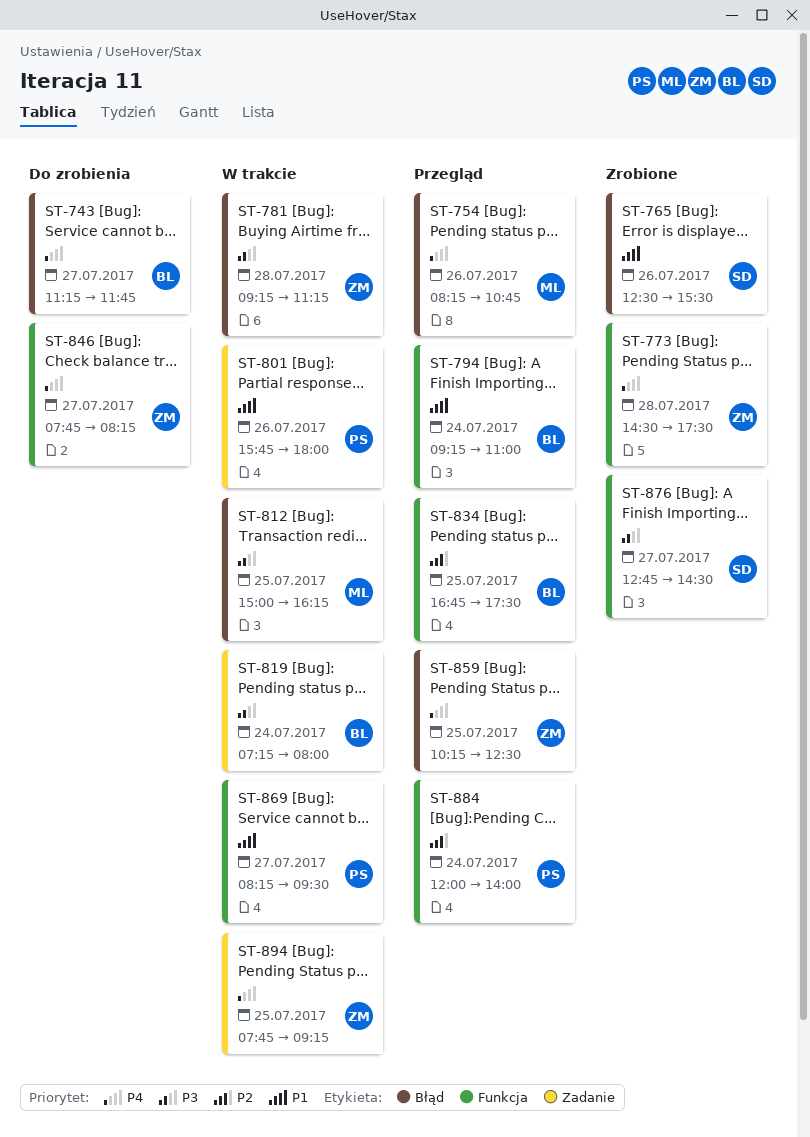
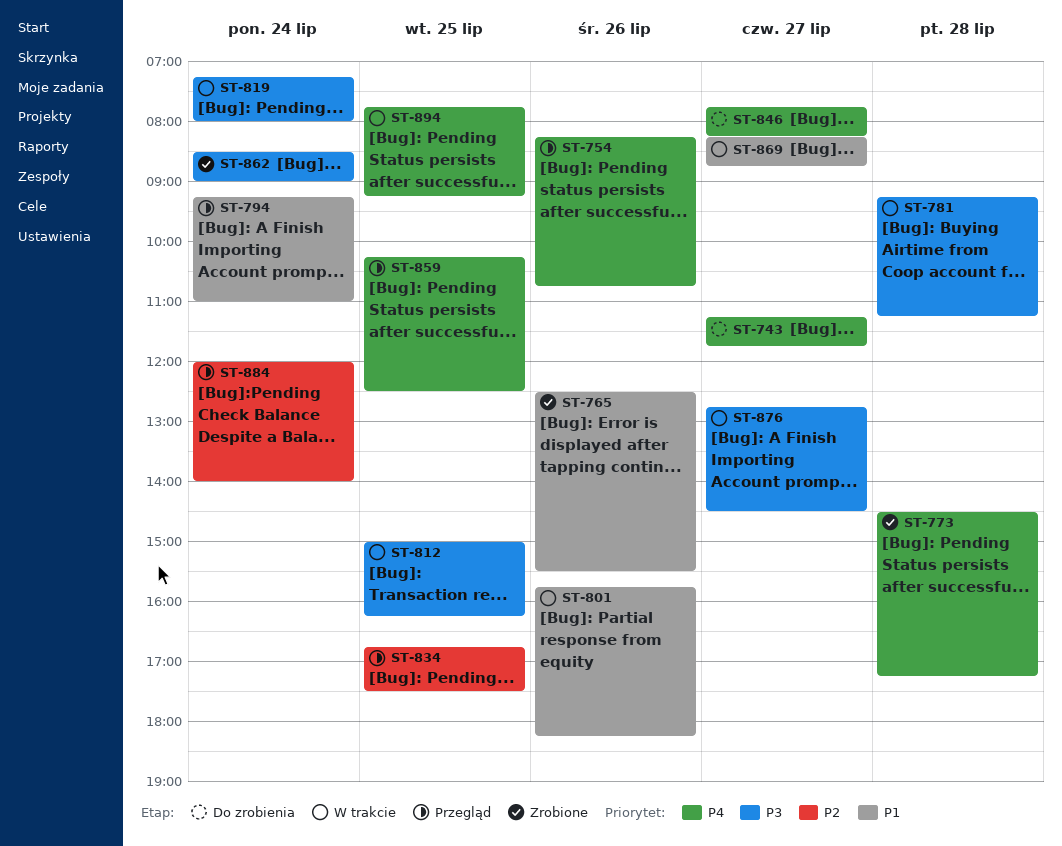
ST-773, ends: 17:30 -> 17:15
ST-801, ends: 18:00 -> 18:15
ST-862: none -> present
ST-869, ends: 09:30 -> 08:45
ST-876, status: Zrobione -> W trakcie

